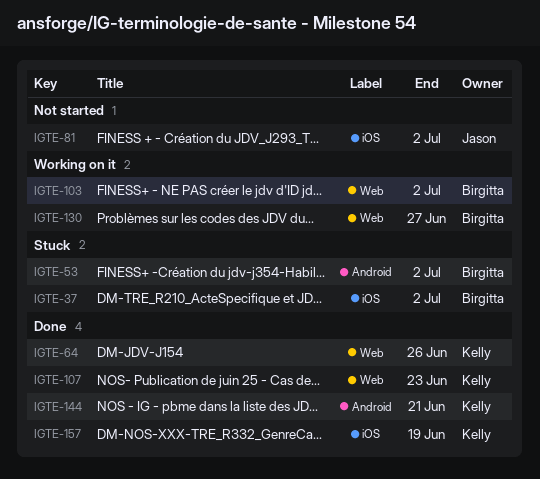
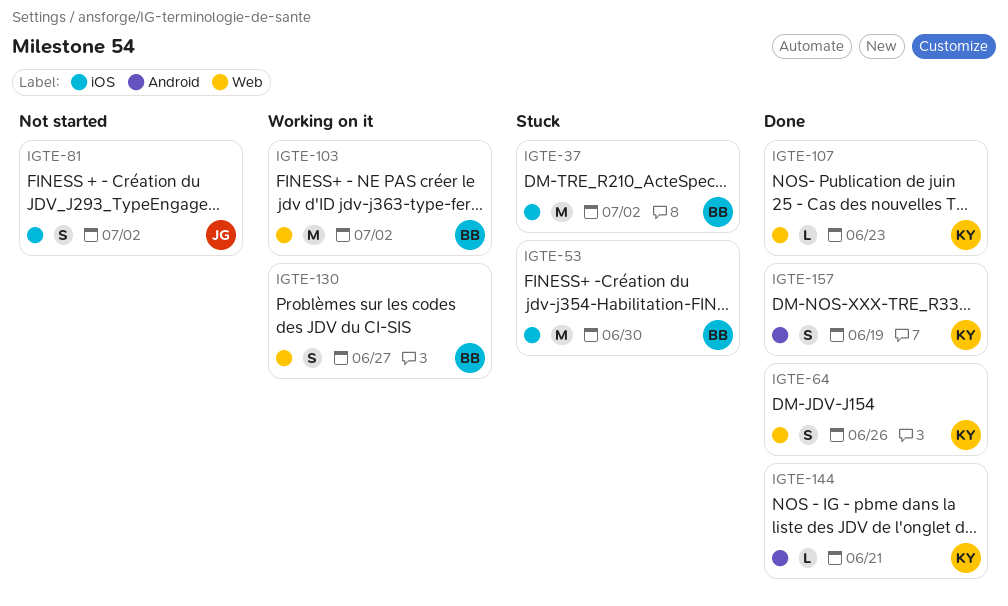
IGTE-53, label: Android -> iOS
IGTE-53, due: Jul 2 -> Jun 30
IGTE-157, label: iOS -> Android

